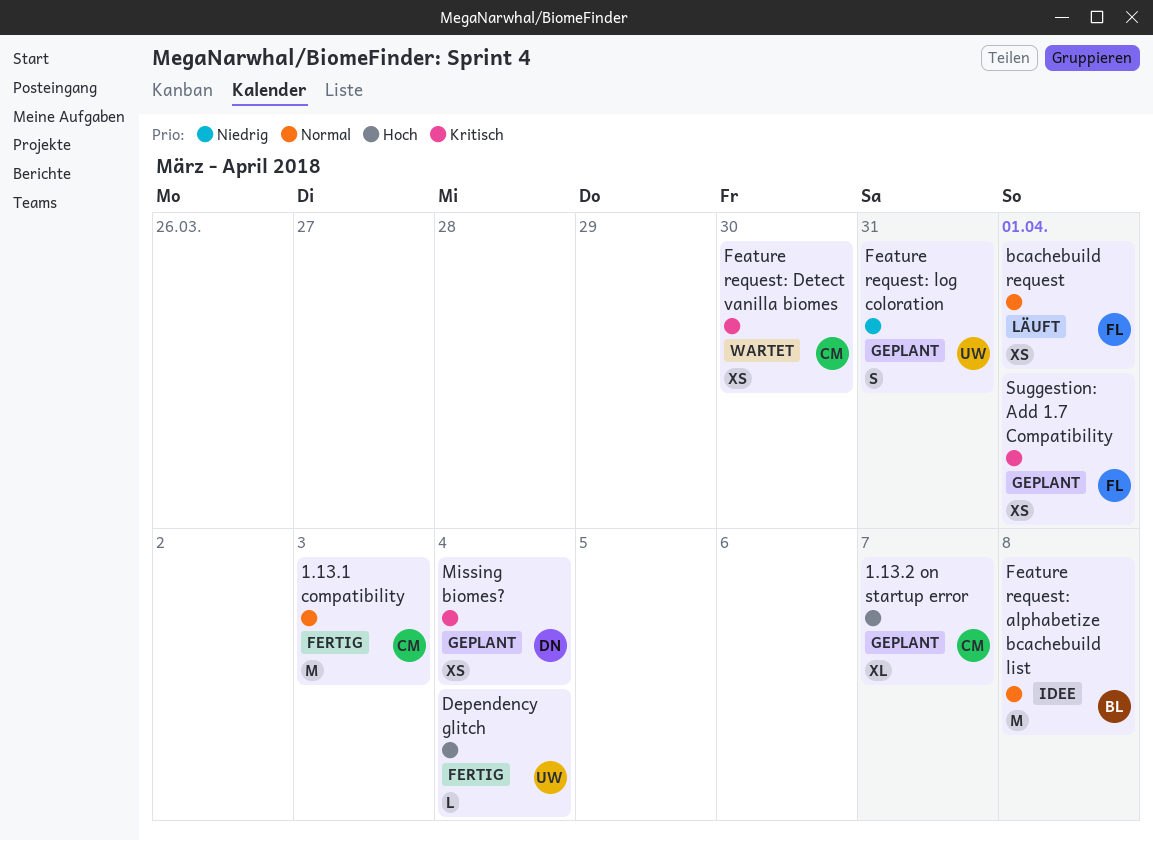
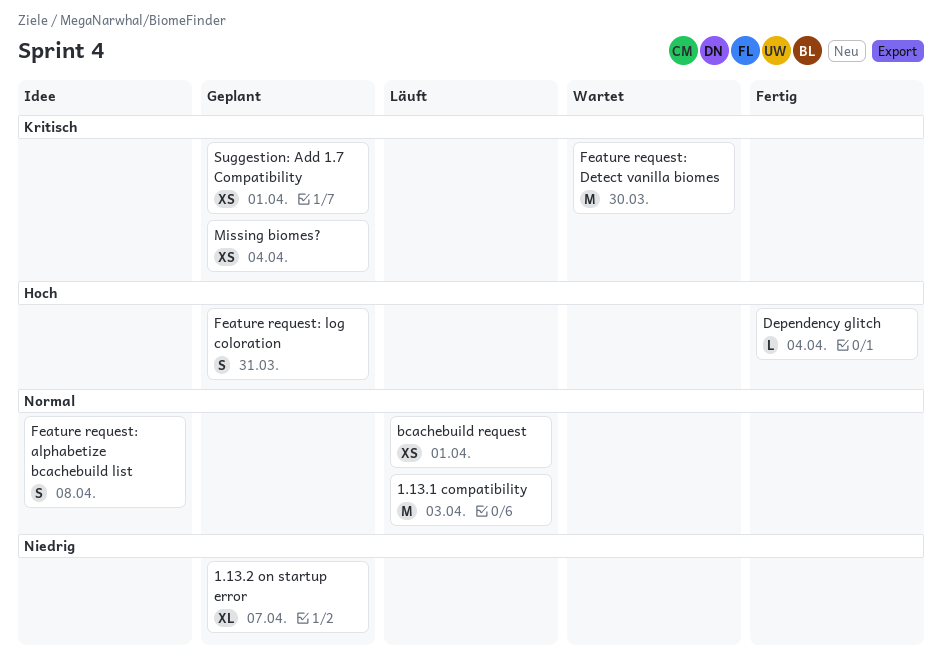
1.13.1 compatibility, status: Fertig -> Läuft
1.13.2 on startup error, priority: Hoch -> Niedrig
Feature request: alphabetize bcachebuild list, estimate: M -> S
Feature request: Detect vanilla biomes, estimate: XS -> M
Feature request: log coloration, priority: Niedrig -> Hoch

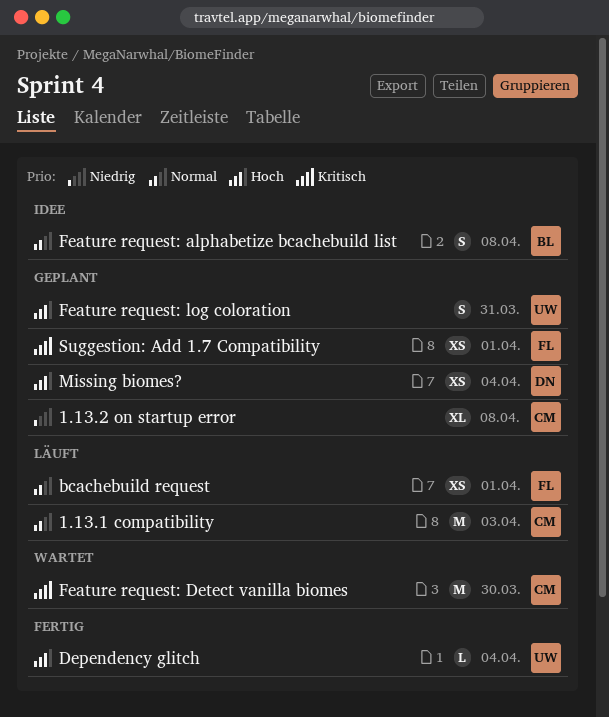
1.13.2 on startup error, due: Apr 7 -> Apr 8
Missing biomes?, priority: Kritisch -> Hoch

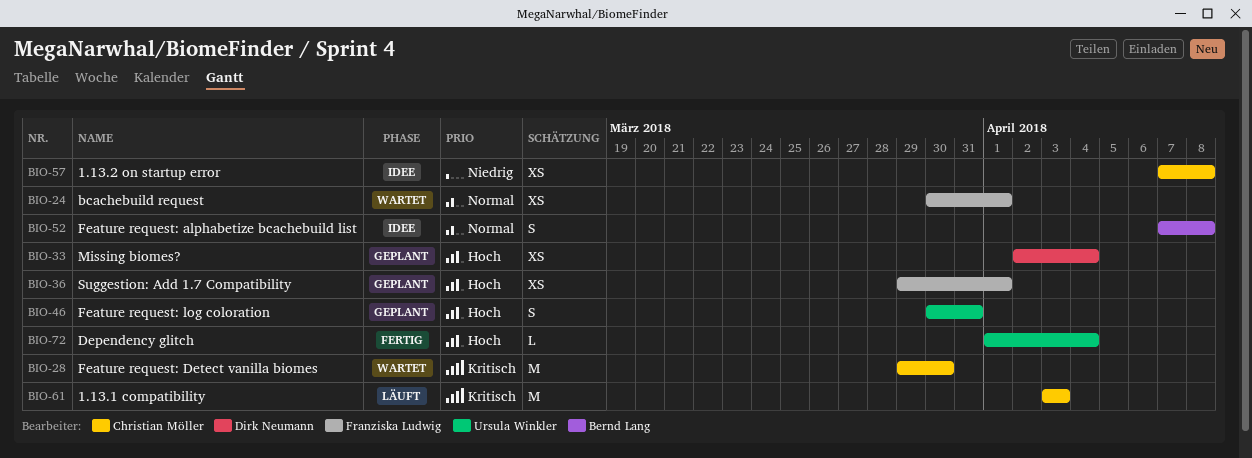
1.13.1 compatibility, priority: Normal -> Kritisch
1.13.2 on startup error, status: Geplant -> Idee
1.13.2 on startup error, estimate: XL -> XS
bcachebuild request, status: Läuft -> Wartet
Suggestion: Add 1.7 Compatibility, priority: Kritisch -> Hoch

